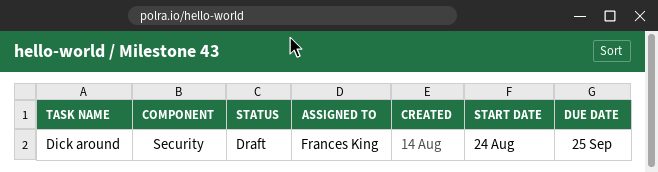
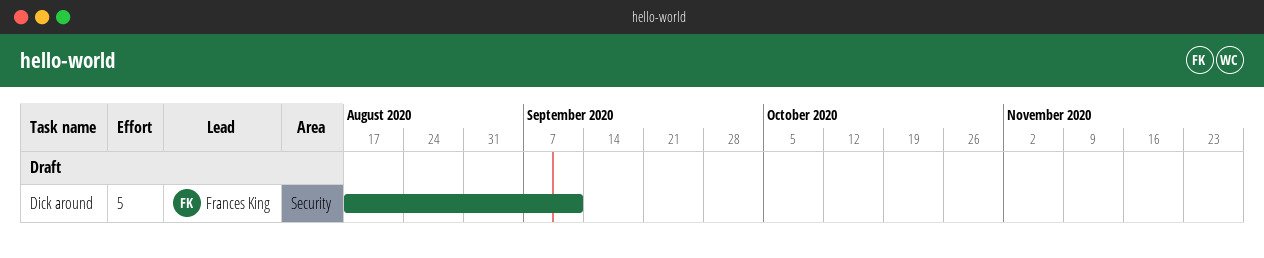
Dick around, start: Aug 24 -> Aug 17
Dick around, due: Sep 25 -> Sep 11

